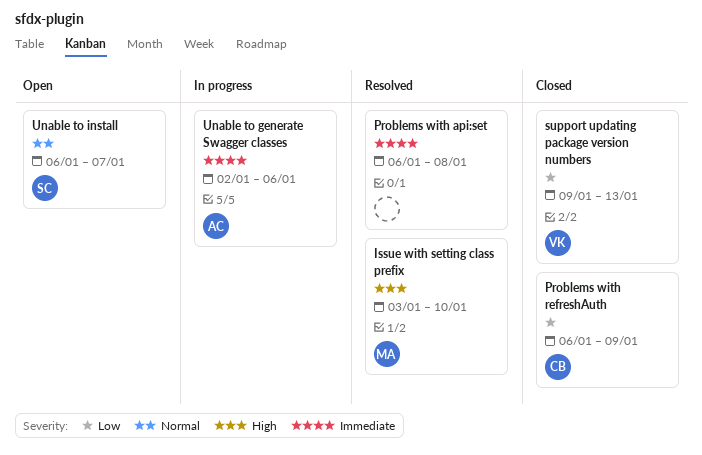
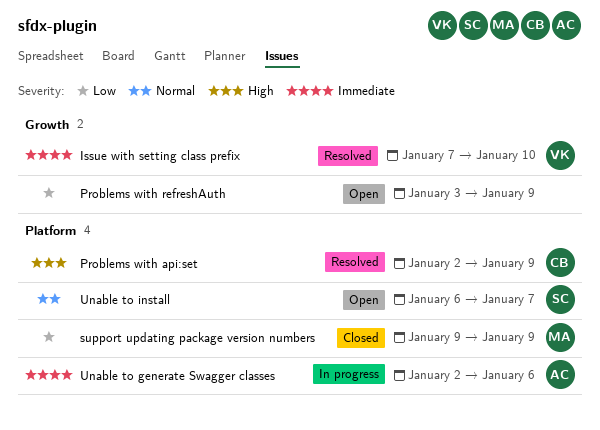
Issue with setting class prefix, owner: MA -> VK
Issue with setting class prefix, priority: High -> Immediate
Issue with setting class prefix, start: Jan 3 -> Jan 7
Problems with api:set, owner: none -> CB
Problems with api:set, priority: Immediate -> High
Problems with api:set, start: Jan 6 -> Jan 2
Problems with api:set, due: Jan 8 -> Jan 9
Problems with refreshAuth, status: Closed -> Open
Problems with refreshAuth, owner: CB -> none
Problems with refreshAuth, start: Jan 6 -> Jan 3
support updating package version numbers, owner: VK -> MA
support updating package version numbers, due: Jan 13 -> Jan 9

